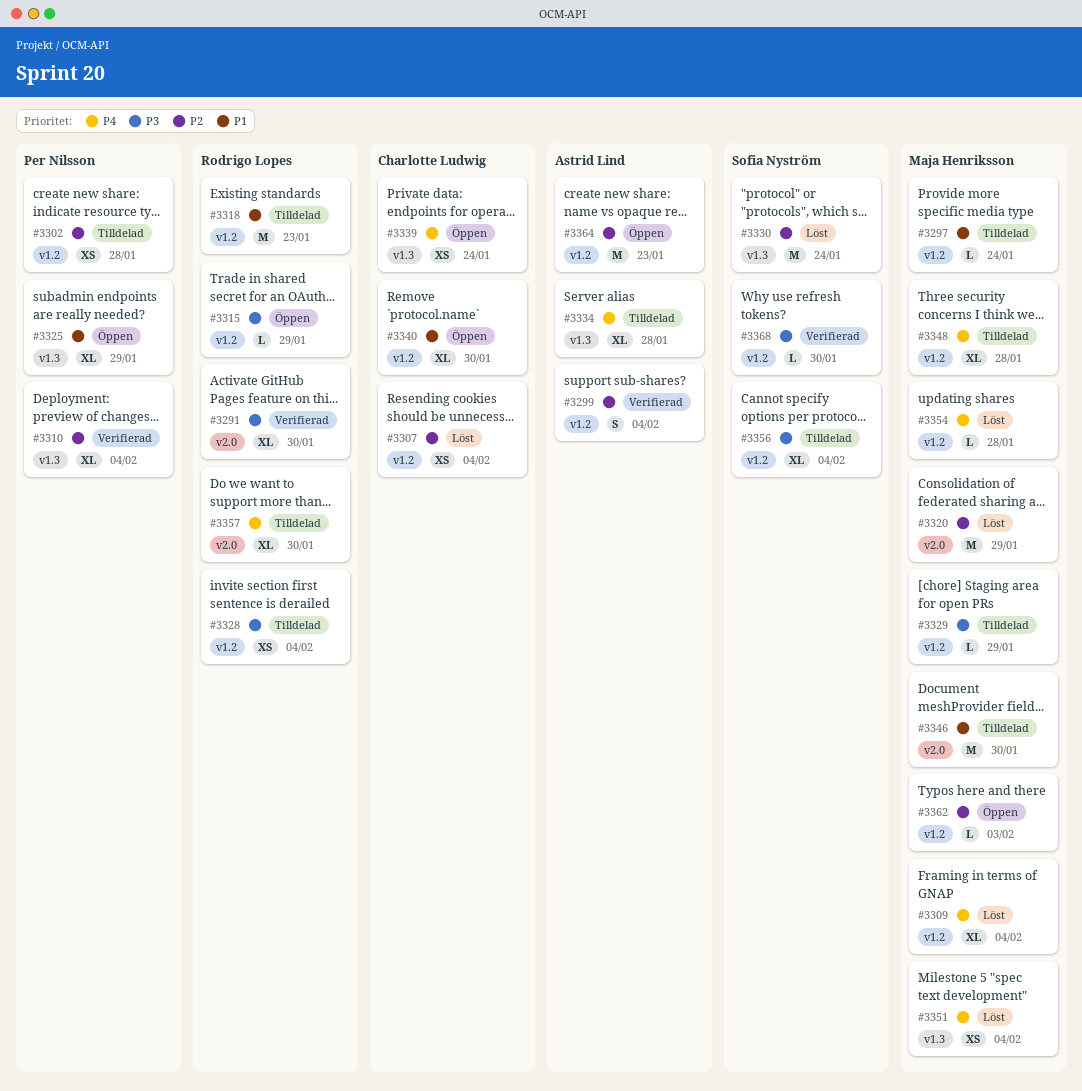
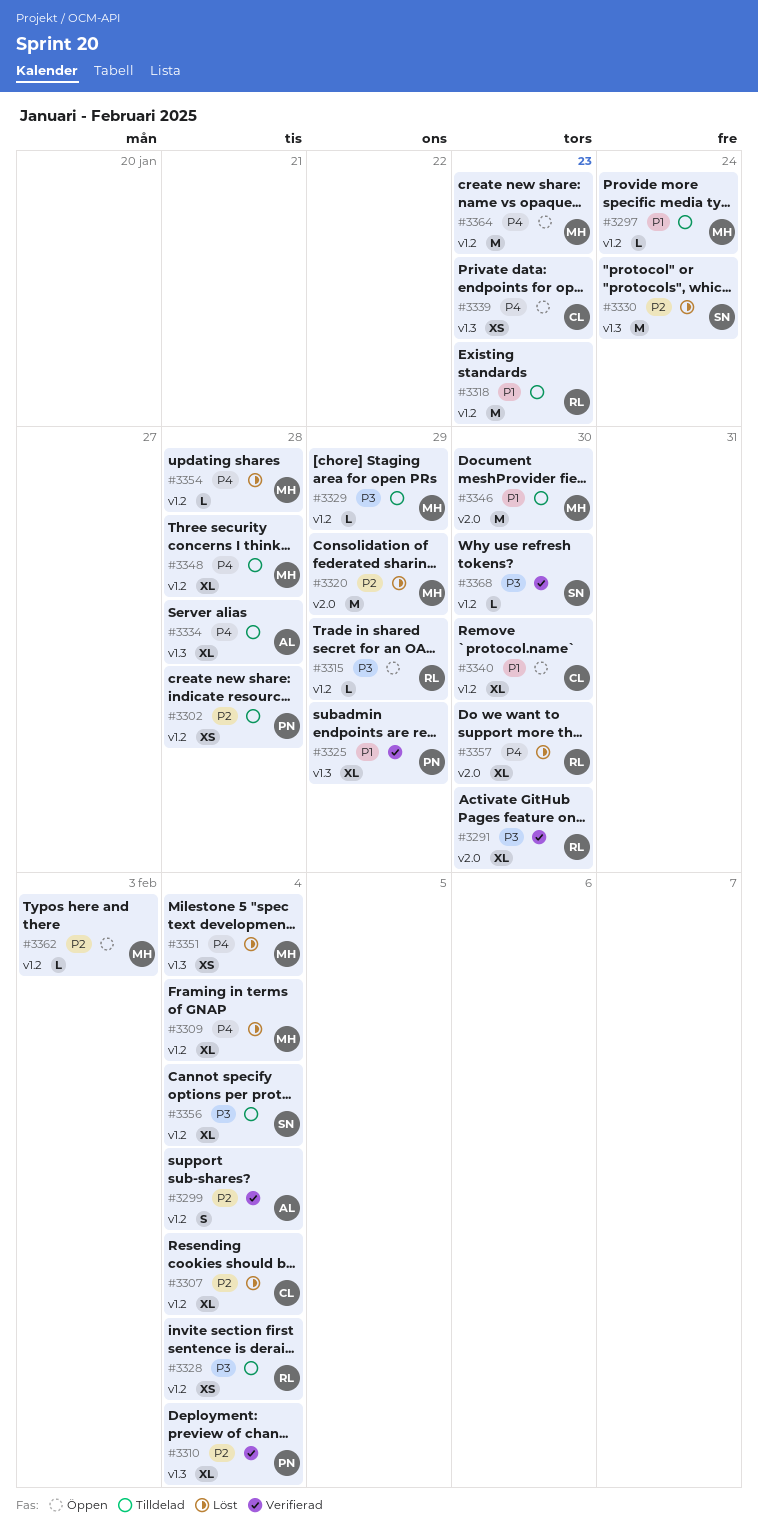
#3307, estimate: XS -> XL
#3325, status: Öppen -> Verifierad
#3339, due: Jan 24 -> Jan 23
#3357, status: Tilldelad -> Löst
#3364, owner: Astrid Lind -> Maja Henriksson
#3364, priority: P2 -> P4

